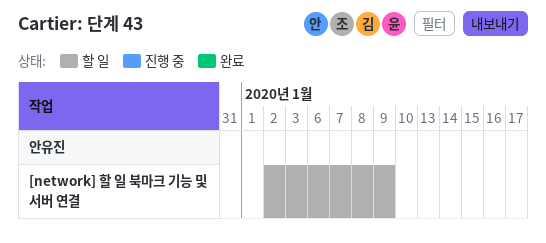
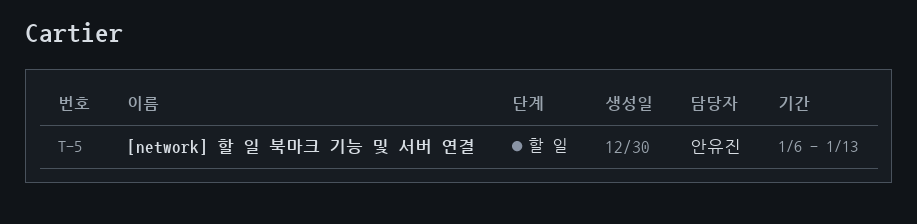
[network] 할 일 북마크 기능 및 서버 연결, start: Jan 2 -> Jan 6
[network] 할 일 북마크 기능 및 서버 연결, due: Jan 9 -> Jan 13

